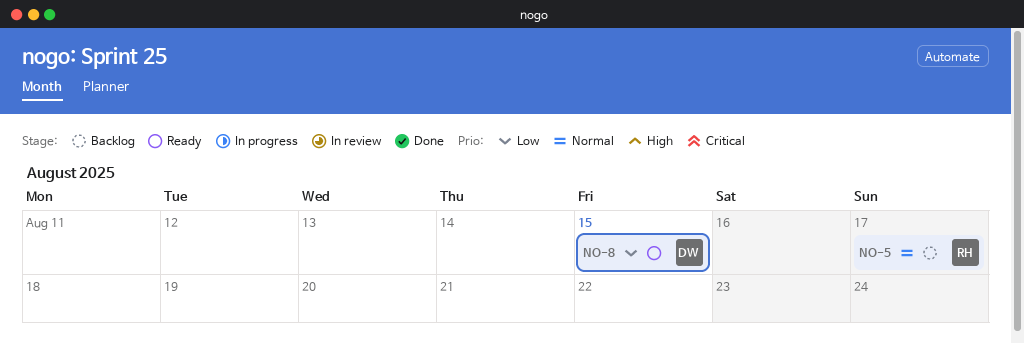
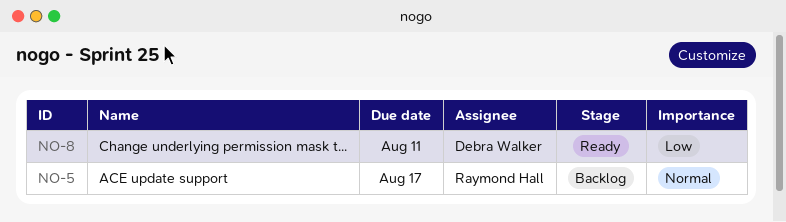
NO-8, due: Aug 15 -> Aug 11

